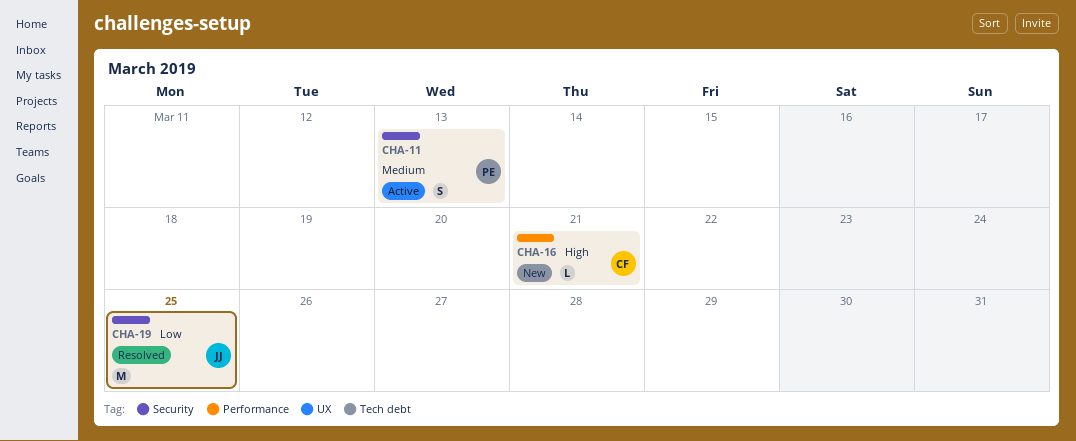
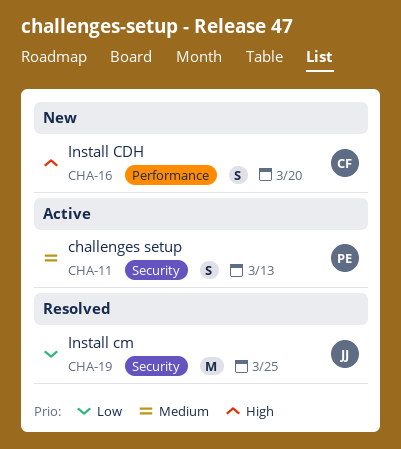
CHA-16, estimate: L -> S
CHA-16, due: Mar 21 -> Mar 20

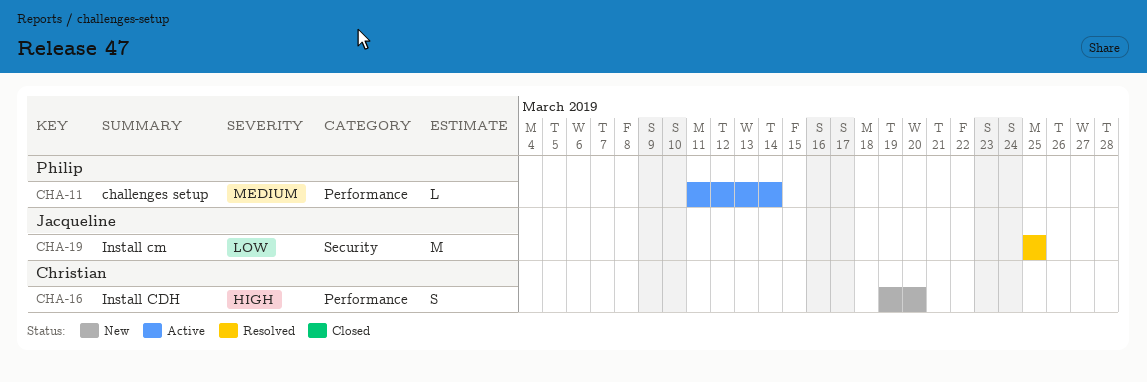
CHA-11, label: Security -> Performance
CHA-11, estimate: S -> L
CHA-11, due: Mar 13 -> Mar 14

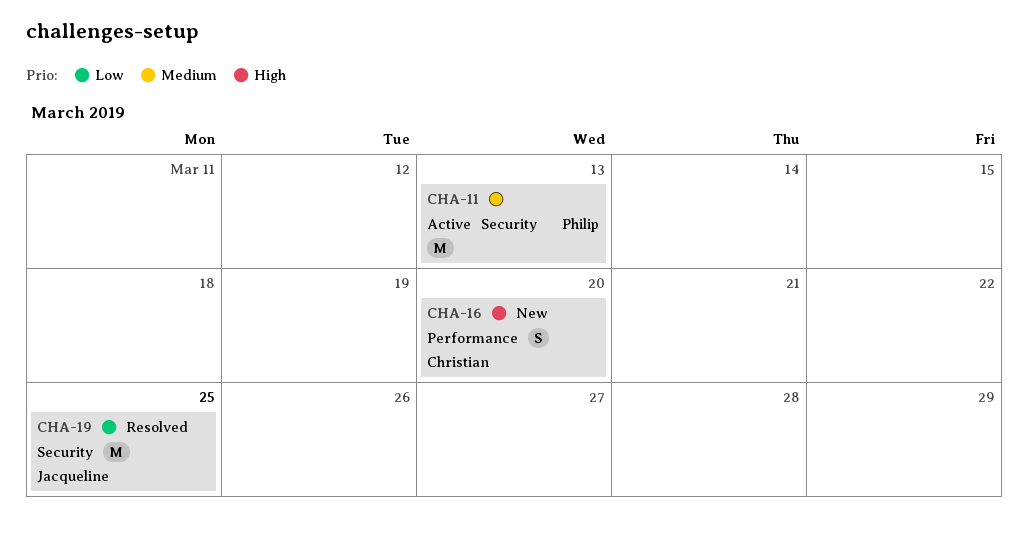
CHA-11, label: Performance -> Security
CHA-11, estimate: L -> M
CHA-11, due: Mar 14 -> Mar 13

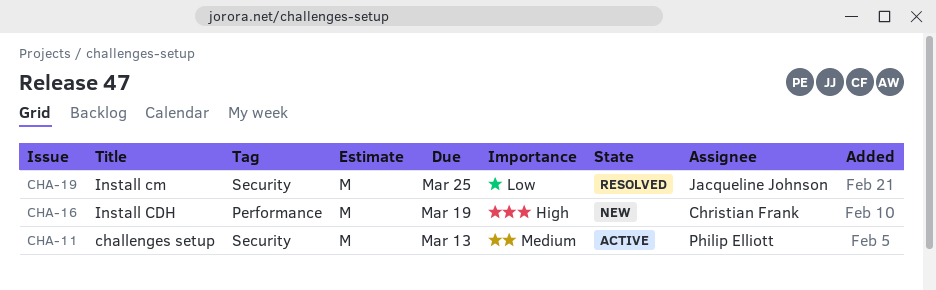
CHA-16, estimate: S -> M
CHA-16, due: Mar 20 -> Mar 19

